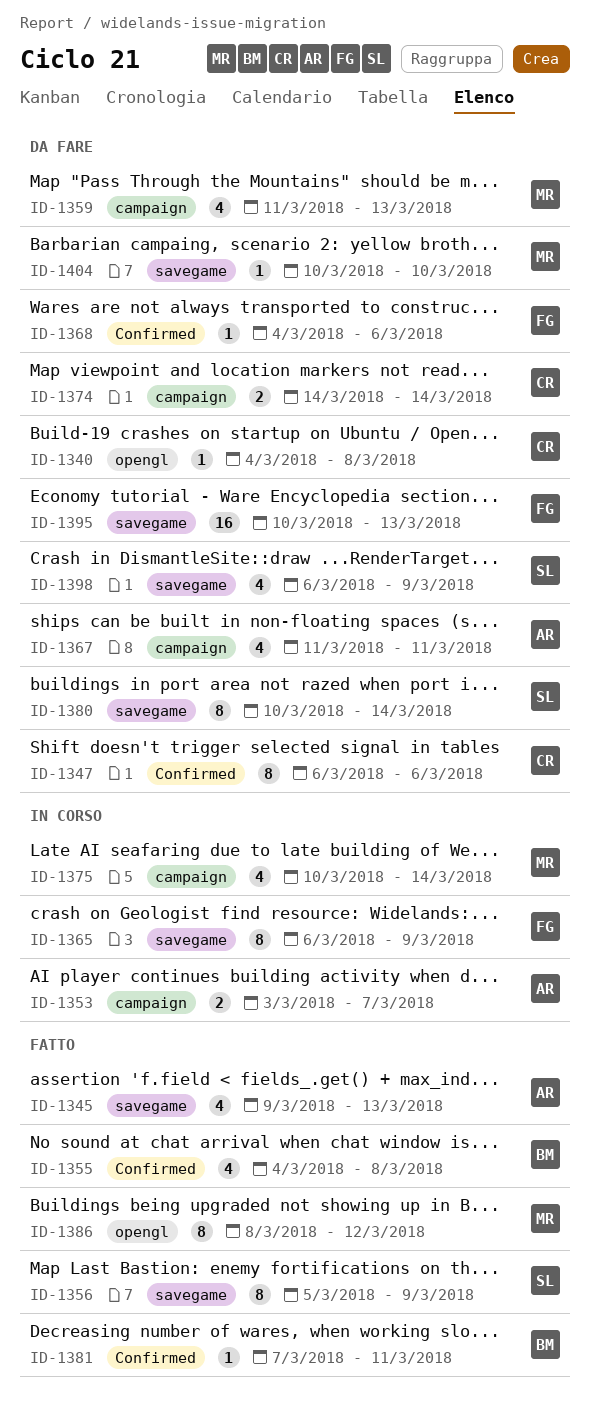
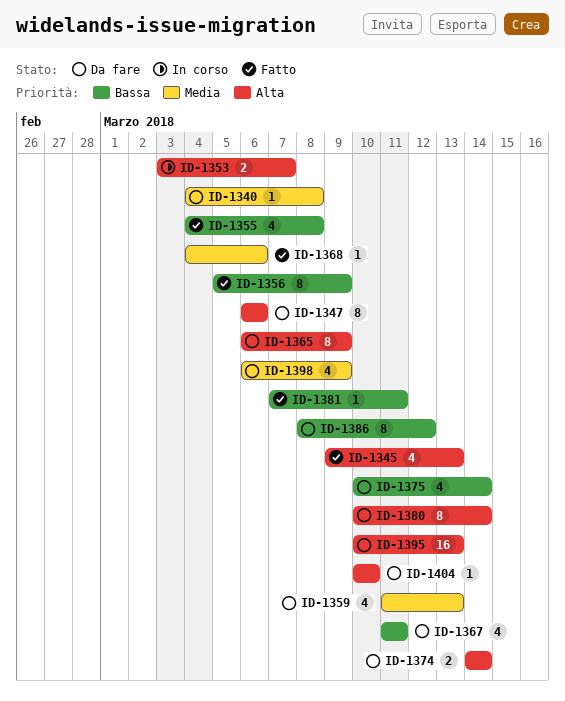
ID-1365, status: In corso -> Da fare
ID-1368, status: Da fare -> Fatto
ID-1375, status: In corso -> Da fare
ID-1386, status: Fatto -> Da fare

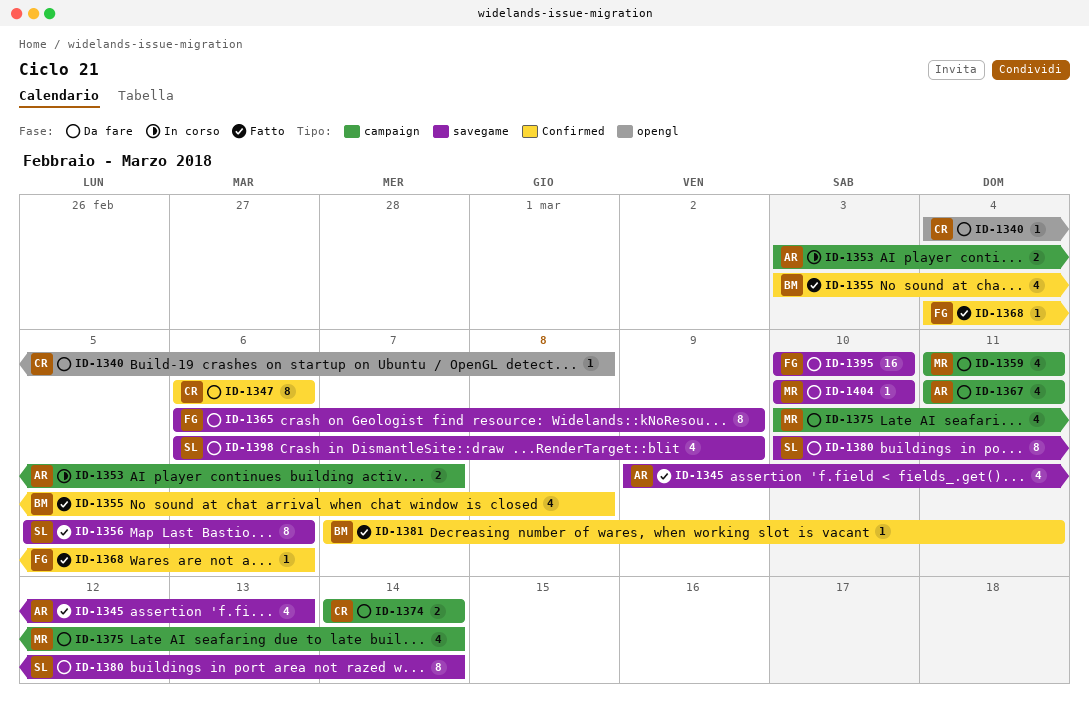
ID-1355, start: Mar 4 -> Mar 3
ID-1356, due: Mar 9 -> Mar 6
ID-1359, due: Mar 13 -> Mar 11
ID-1386: present -> none
ID-1395, due: Mar 13 -> Mar 10

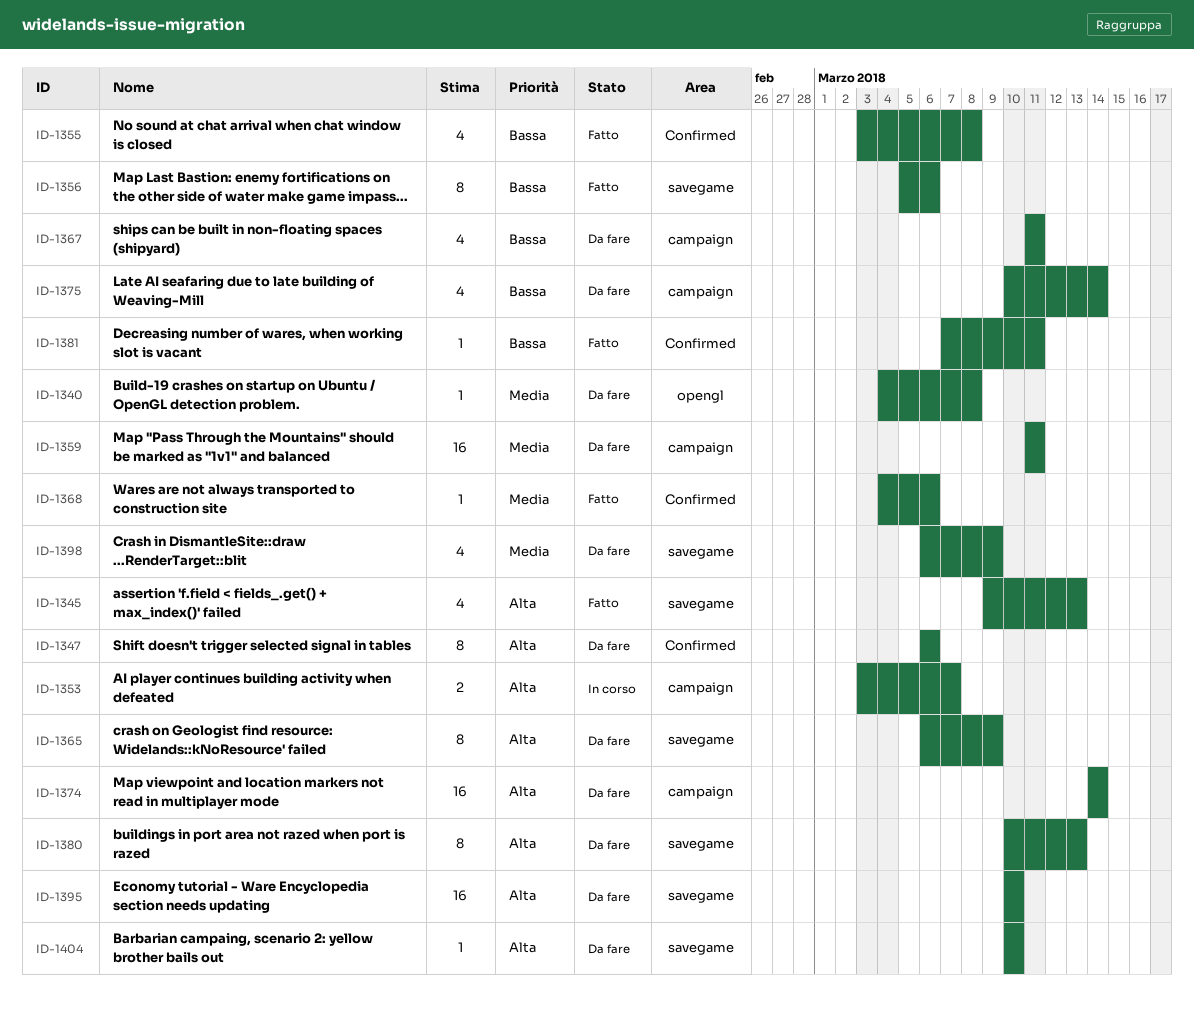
ID-1359, estimate: 4 -> 16
ID-1374, estimate: 2 -> 16
ID-1380, due: Mar 14 -> Mar 13

